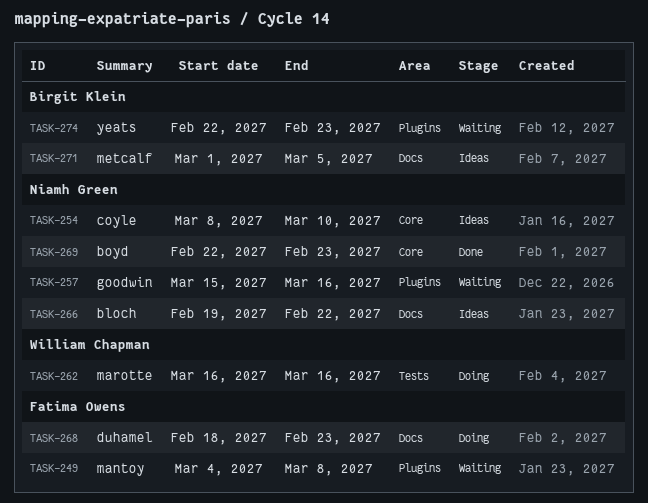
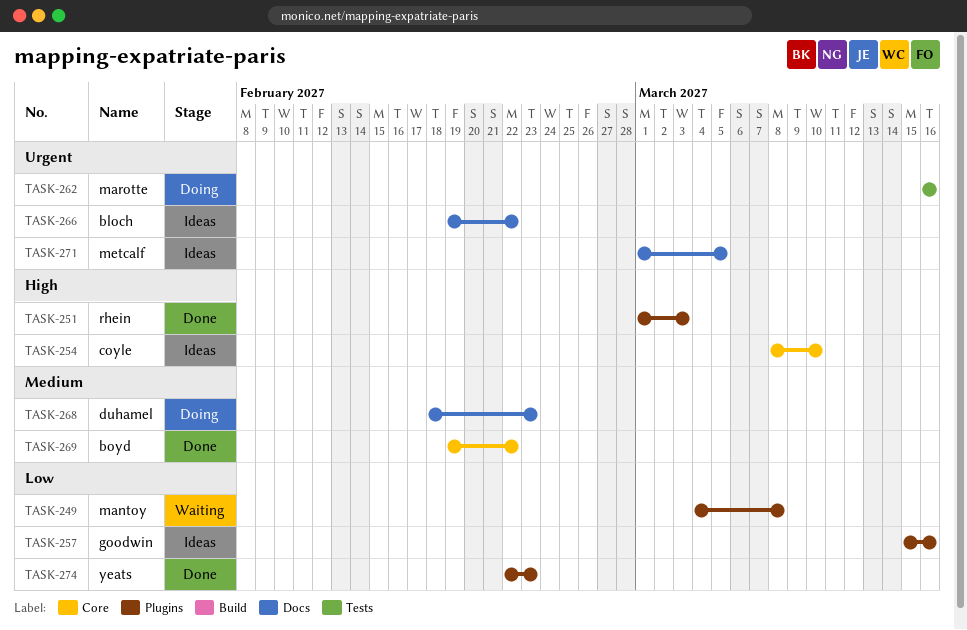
TASK-251: none -> present
TASK-257, status: Waiting -> Ideas
TASK-269, start: Feb 22 -> Feb 19
TASK-269, due: Feb 23 -> Feb 22
TASK-274, status: Waiting -> Done

